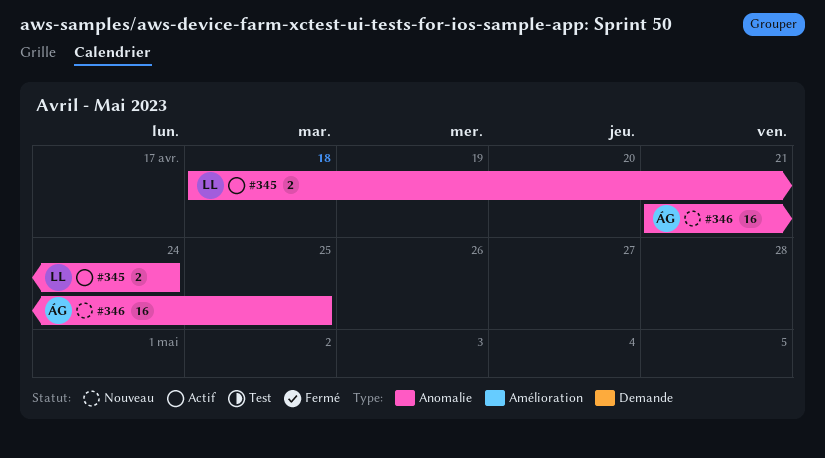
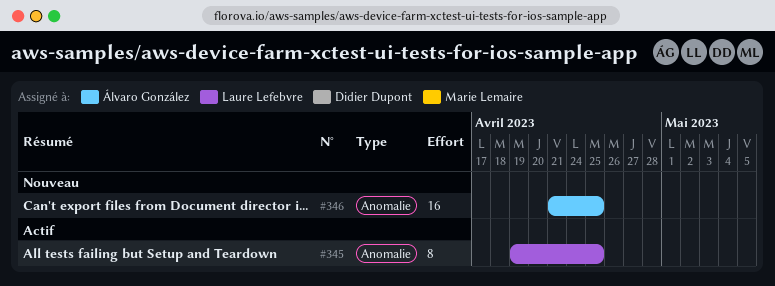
#345, estimate: 2 -> 8
#345, start: Apr 18 -> Apr 19
#345, due: Apr 24 -> Apr 25

